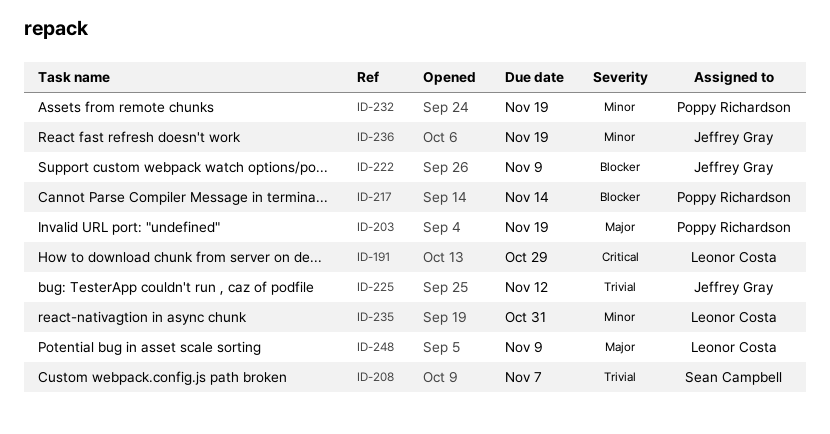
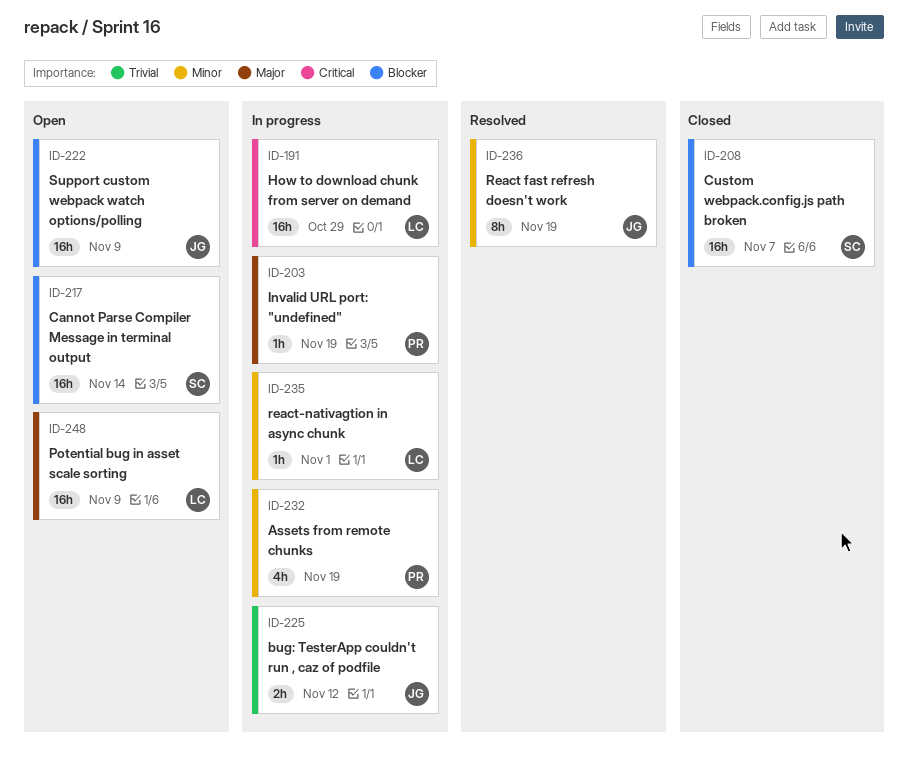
ID-208, priority: Trivial -> Blocker
ID-217, owner: Poppy Richardson -> Sean Campbell
ID-235, due: Oct 31 -> Nov 1

